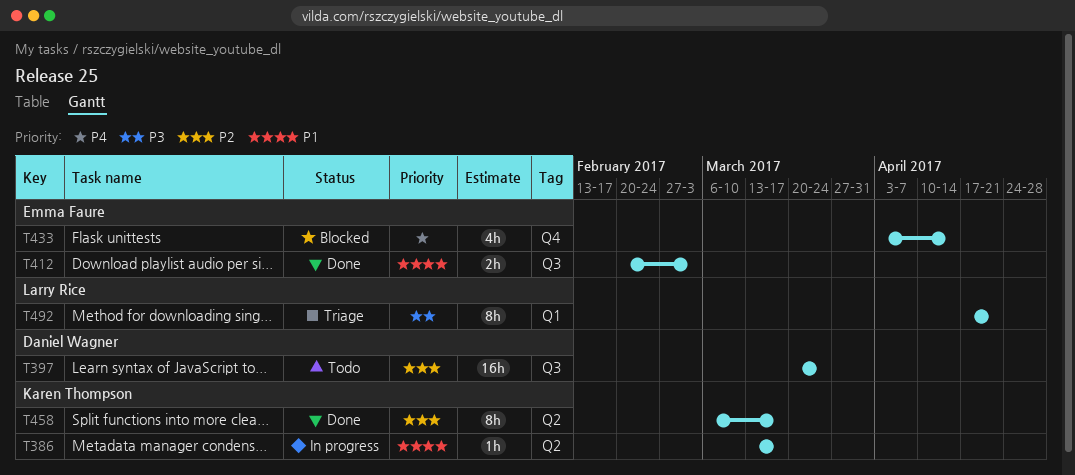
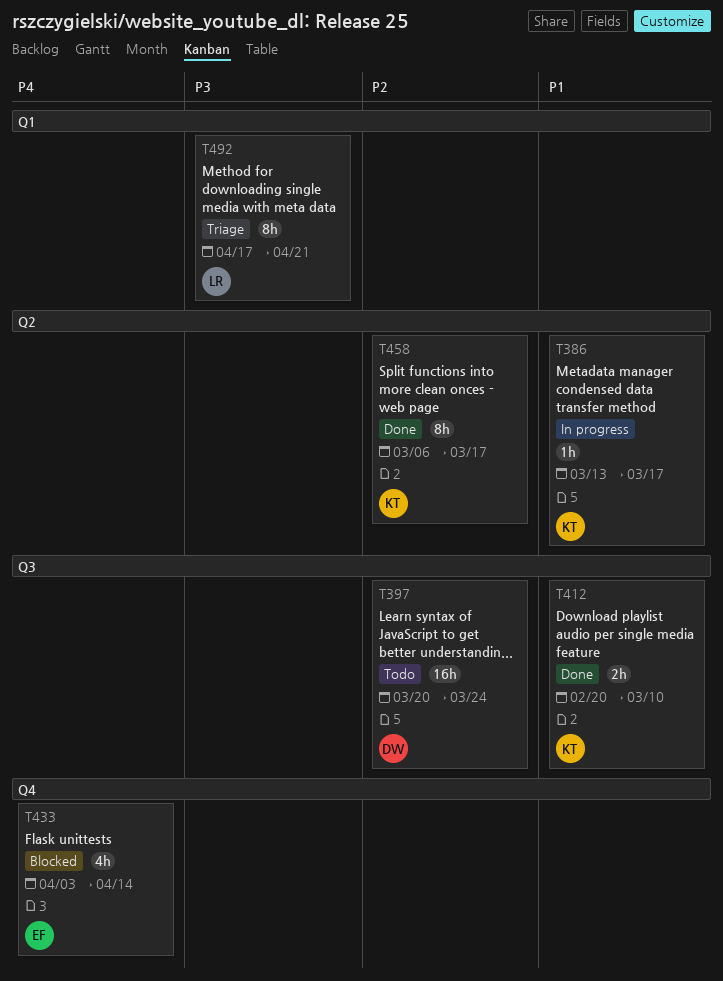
T412, owner: Emma Faure -> Karen Thompson
T412, due: Mar 3 -> Mar 10

